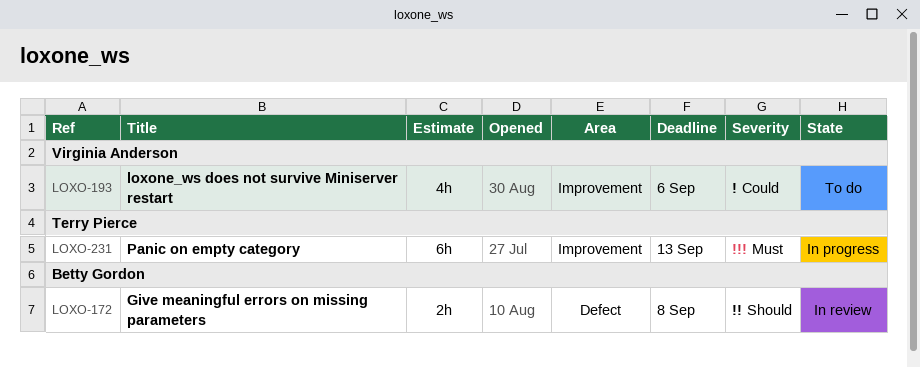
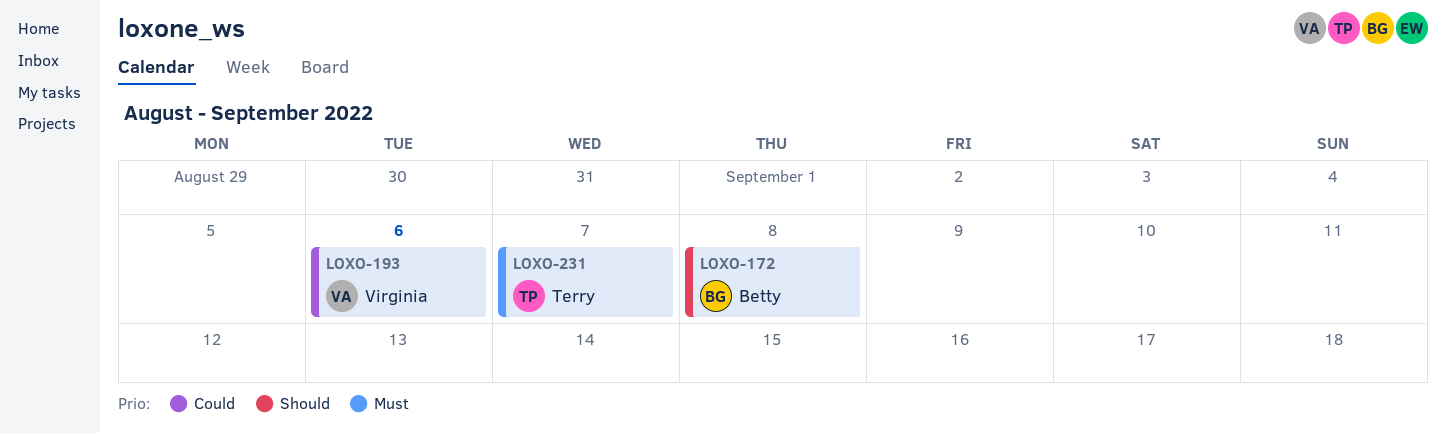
LOXO-231, due: Sep 13 -> Sep 7

